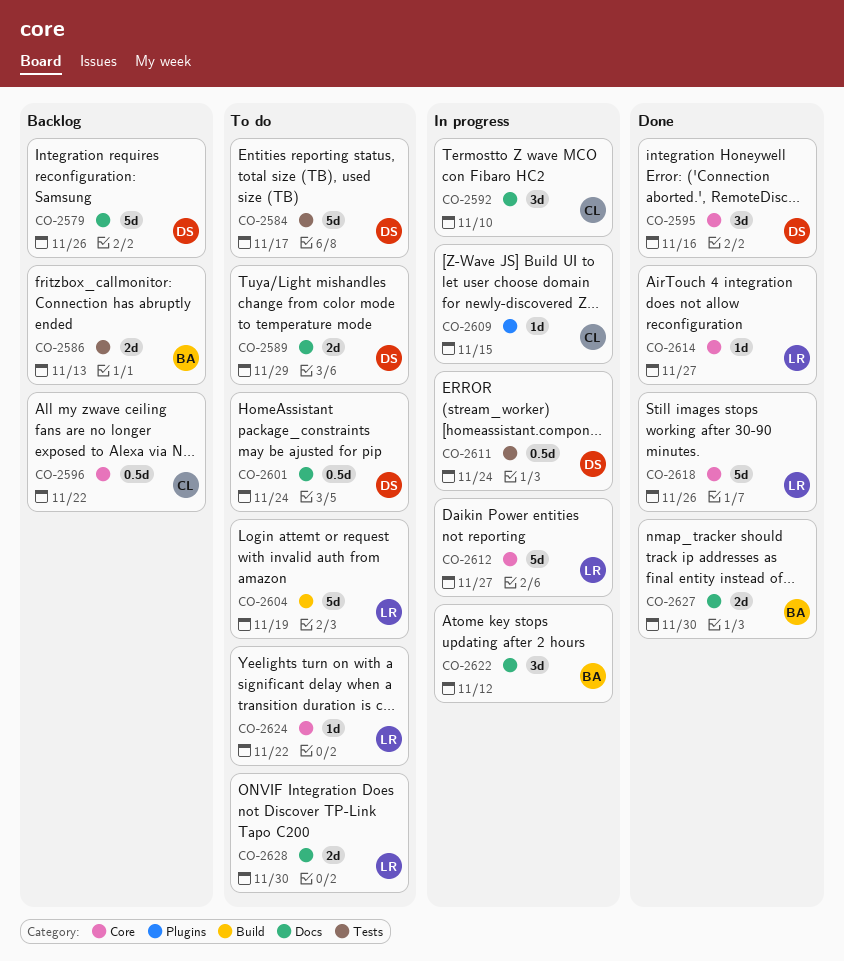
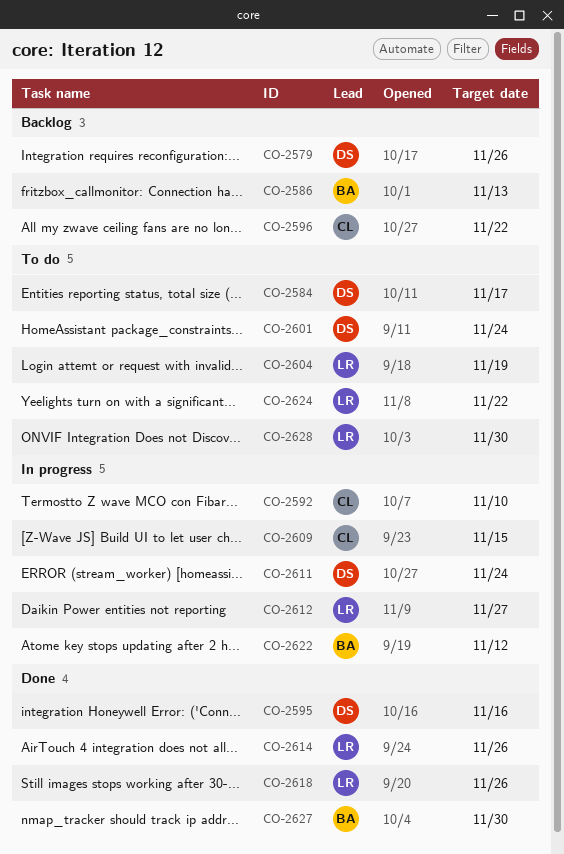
CO-2589: present -> none
CO-2614, due: Nov 27 -> Nov 26

